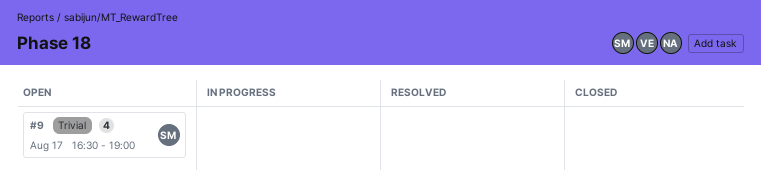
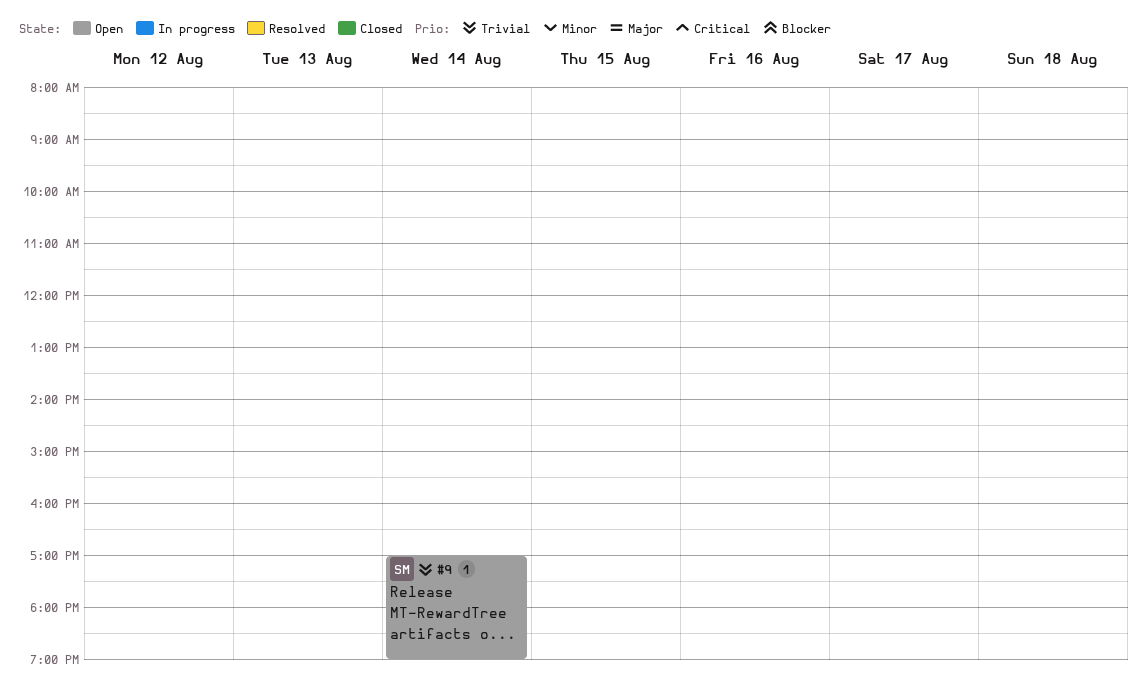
#9, estimate: 4 -> 1
#9, day: Aug 17 -> Aug 14
#9, begins: 16:30 -> 17:00

